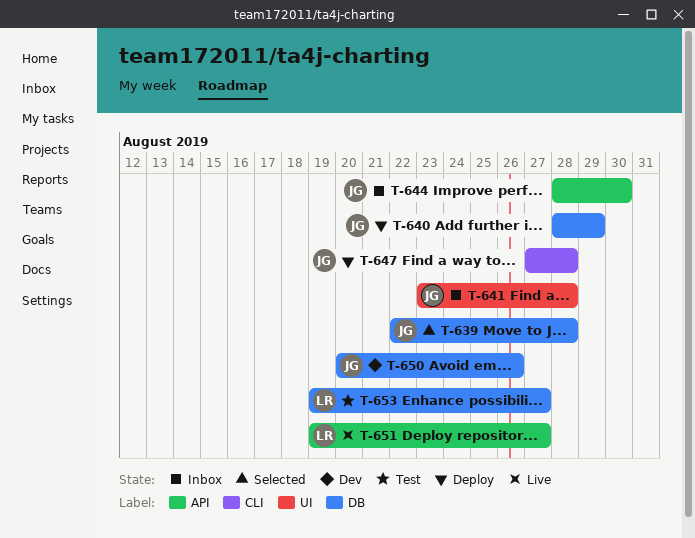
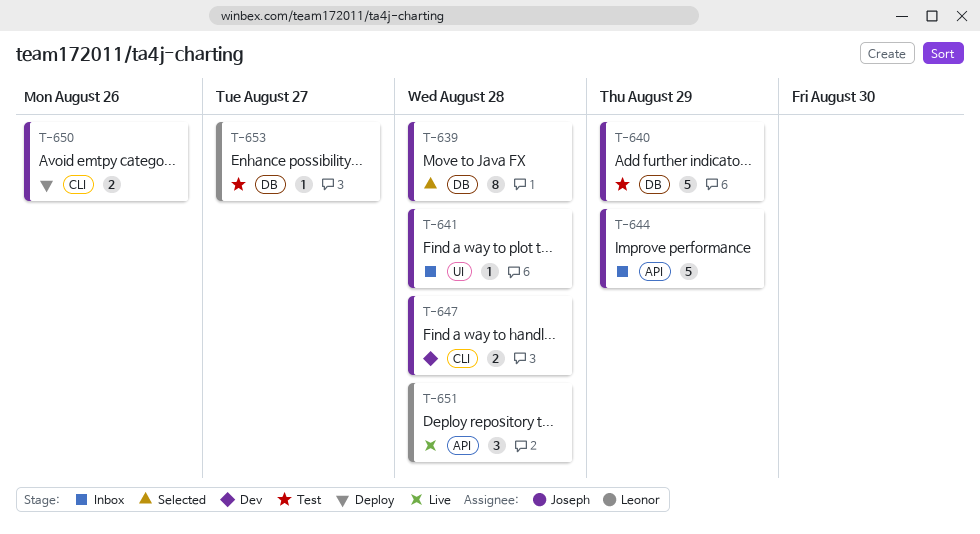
T-640, status: Deploy -> Test
T-644, due: Aug 30 -> Aug 29
T-647, status: Deploy -> Dev
T-650, status: Dev -> Deploy
T-650, label: DB -> CLI
T-651, due: Aug 27 -> Aug 28

